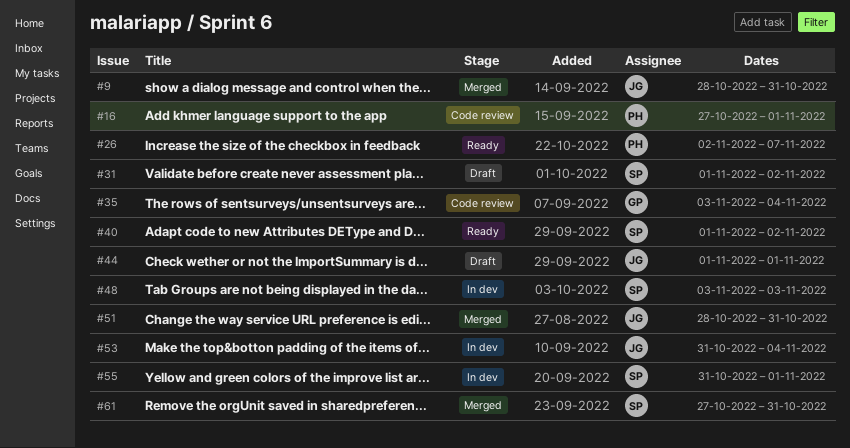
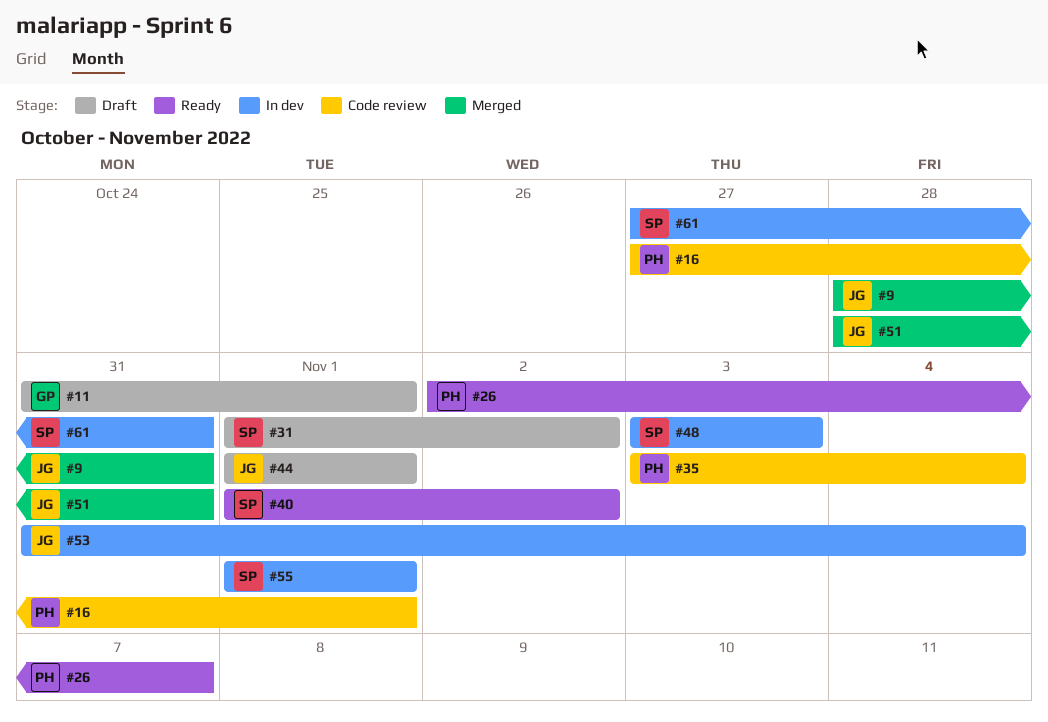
#11: none -> present
#35, owner: GP -> PH
#55, start: Oct 31 -> Nov 1
#61, status: Merged -> In dev

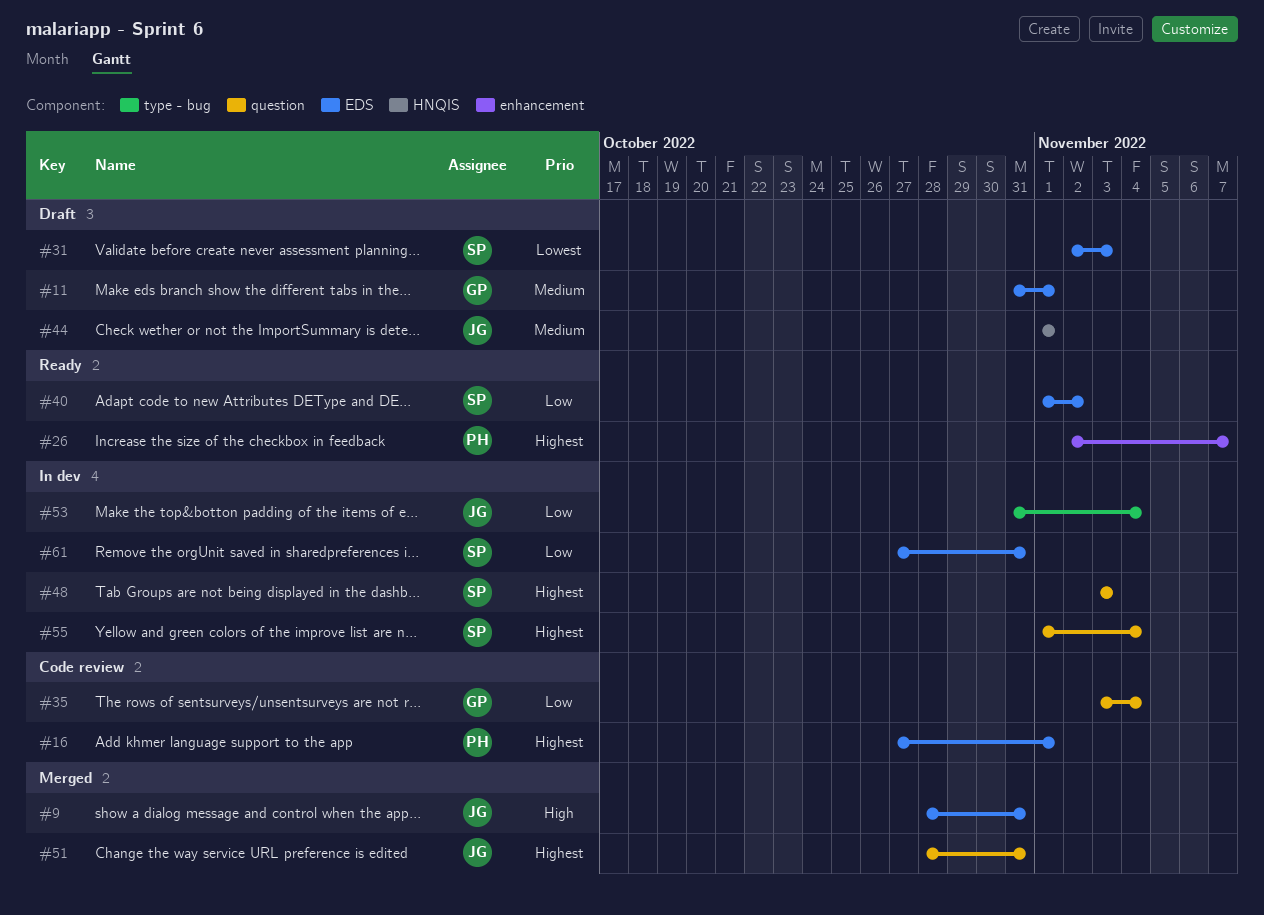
#31, start: Nov 1 -> Nov 2
#31, due: Nov 2 -> Nov 3
#35, owner: PH -> GP
#55, due: Nov 1 -> Nov 4

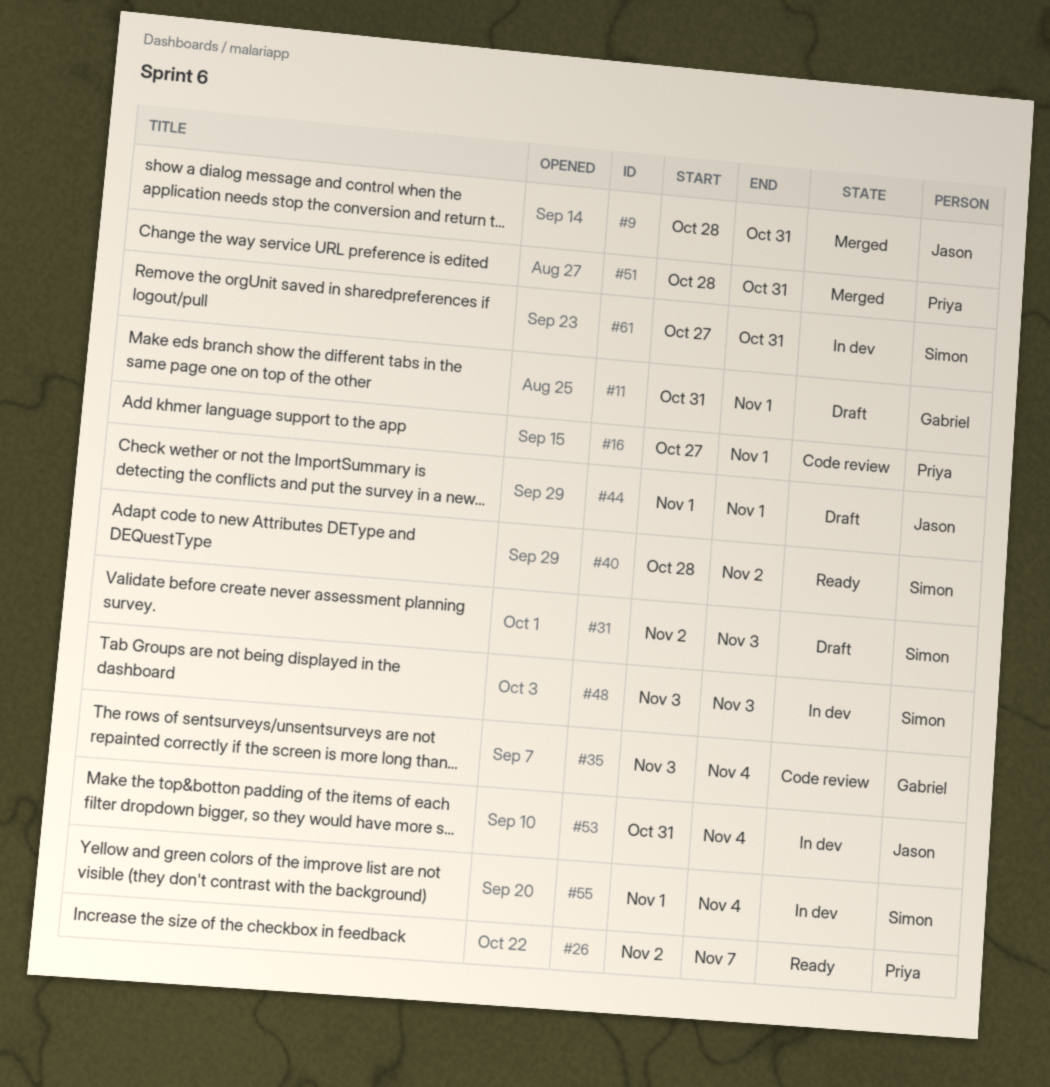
#40, start: Nov 1 -> Oct 28
#51, owner: Jason -> Priya

